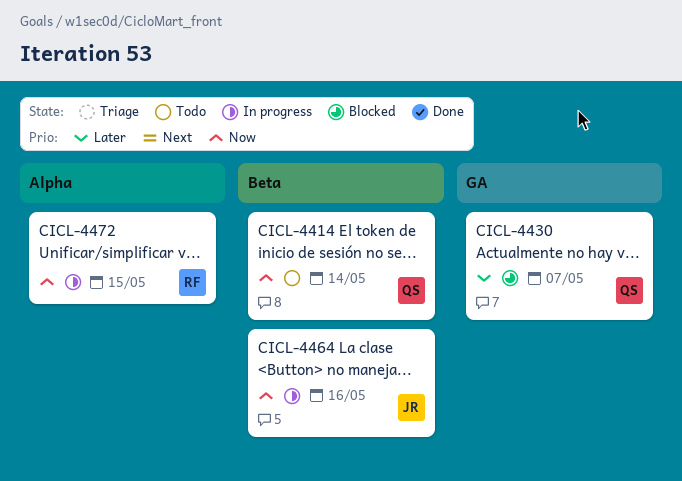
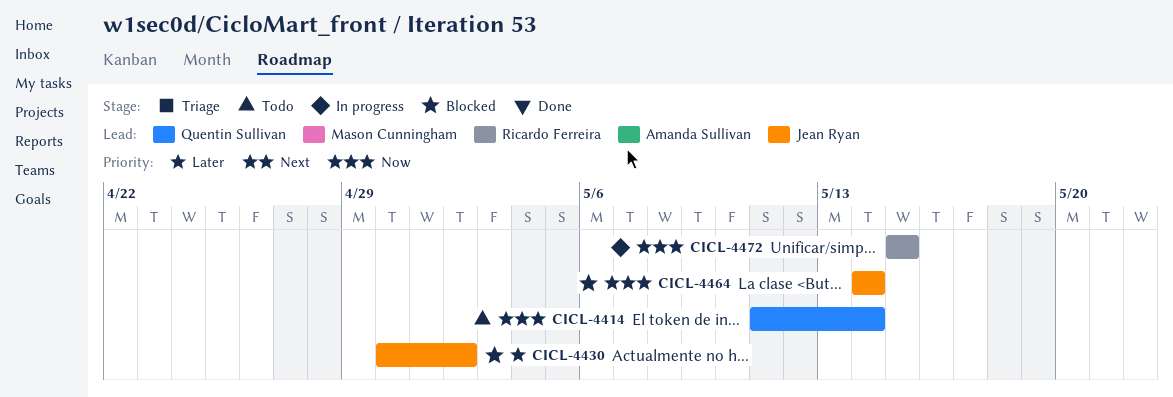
CICL-4430, owner: Quentin Sullivan -> Jean Ryan
CICL-4430, due: May 7 -> May 2
CICL-4464, status: In progress -> Blocked
CICL-4464, due: May 16 -> May 14

